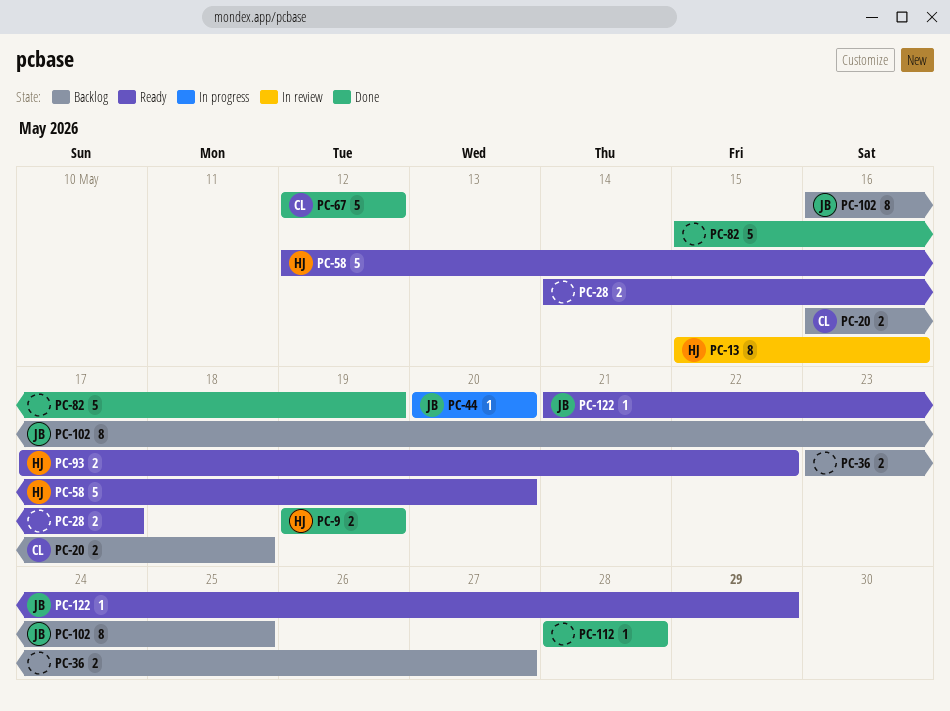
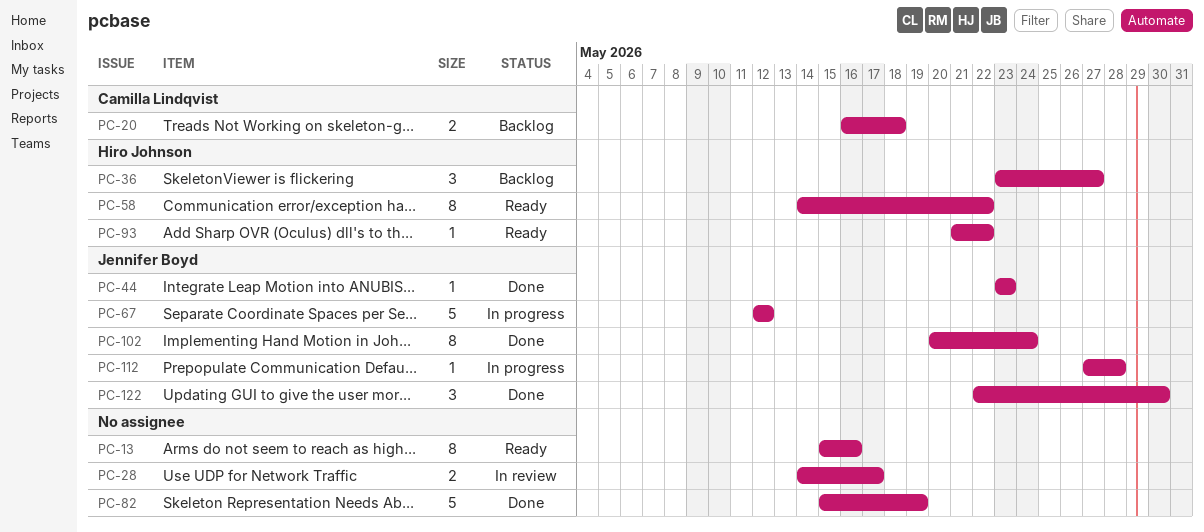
PC-9: present -> none
PC-13, status: In review -> Ready
PC-13, owner: Hiro Johnson -> none
PC-28, status: Ready -> In review
PC-36, owner: none -> Hiro Johnson
PC-36, estimate: 2 -> 3
PC-44, status: In progress -> Done
PC-44, start: May 20 -> May 23
PC-44, due: May 20 -> May 23
PC-58, estimate: 5 -> 8
PC-58, start: May 12 -> May 14
PC-58, due: May 20 -> May 22
PC-67, status: Done -> In progress
PC-67, owner: Camilla Lindqvist -> Jennifer Boyd
PC-93, estimate: 2 -> 1
PC-93, start: May 17 -> May 21
PC-102, status: Backlog -> Done
PC-102, start: May 16 -> May 20
PC-102, due: May 25 -> May 24
PC-112, status: Done -> In progress
PC-112, owner: none -> Jennifer Boyd
PC-112, start: May 28 -> May 27
PC-122, status: Ready -> Done
PC-122, estimate: 1 -> 3
PC-122, start: May 21 -> May 22
PC-122, due: May 29 -> May 30

